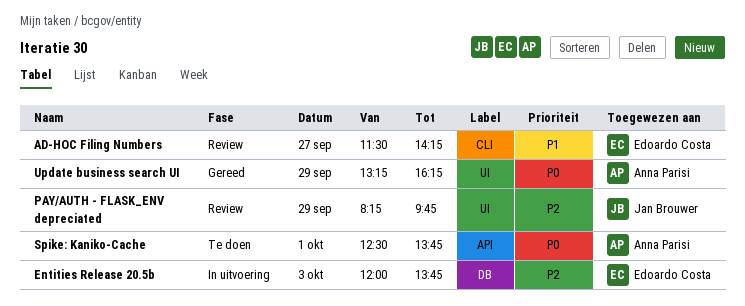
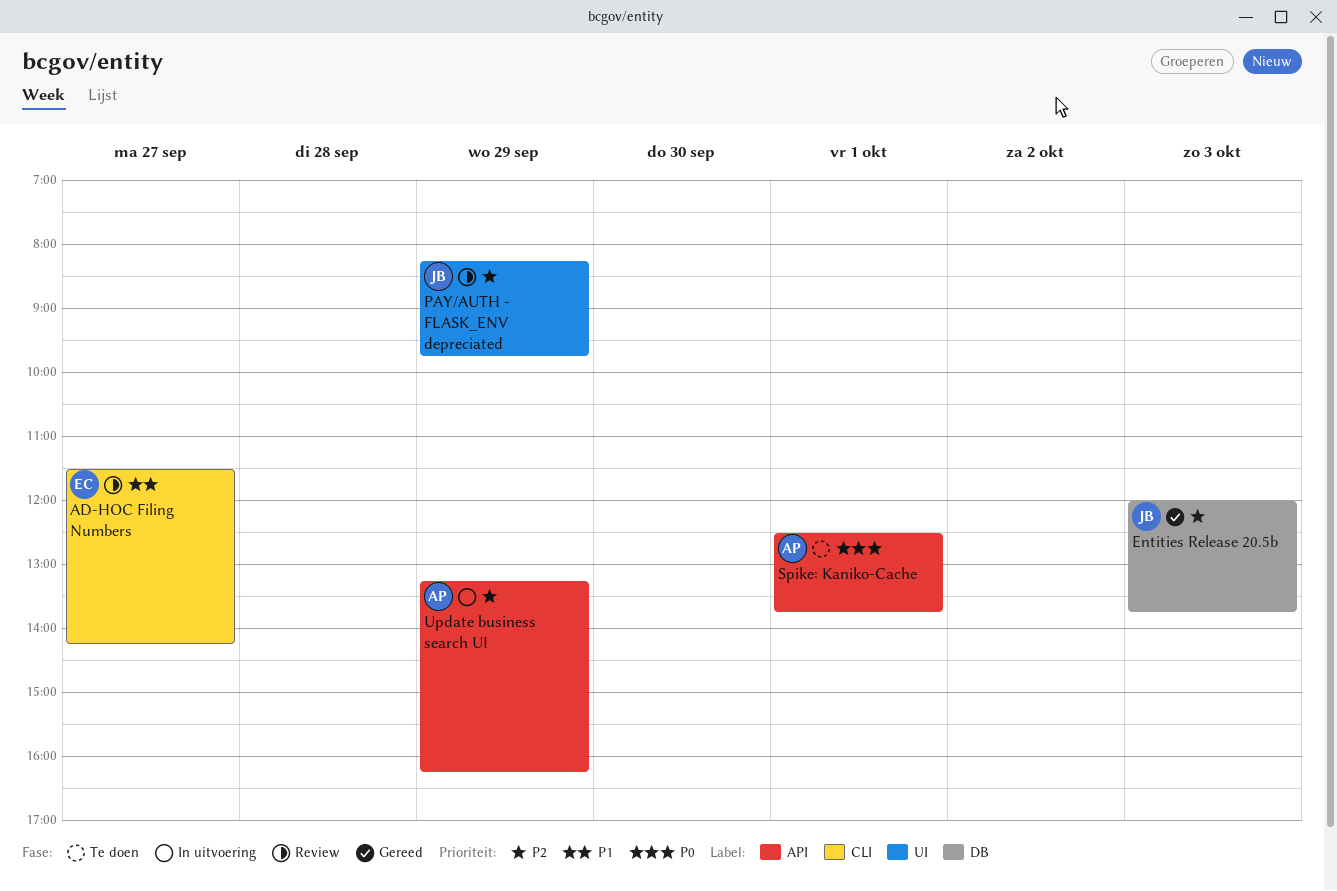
Entities Release 20.5b, status: In uitvoering -> Gereed
Entities Release 20.5b, owner: Edoardo Costa -> Jan Brouwer
Update business search UI, status: Gereed -> In uitvoering
Update business search UI, priority: P0 -> P2
Update business search UI, label: UI -> API

